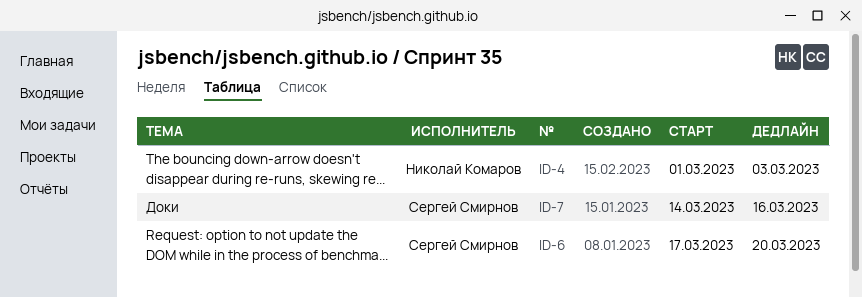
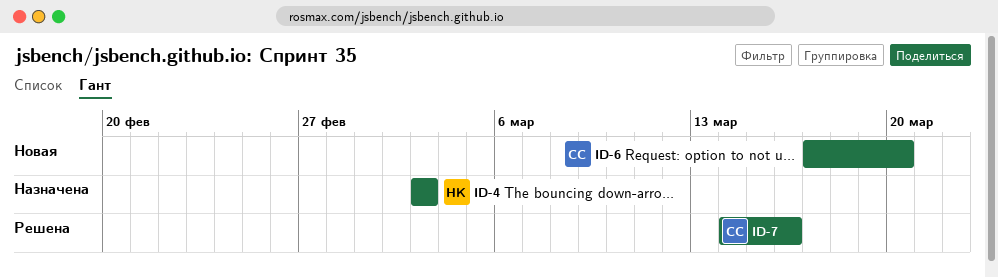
ID-4, start: Mar 1 -> Mar 3

